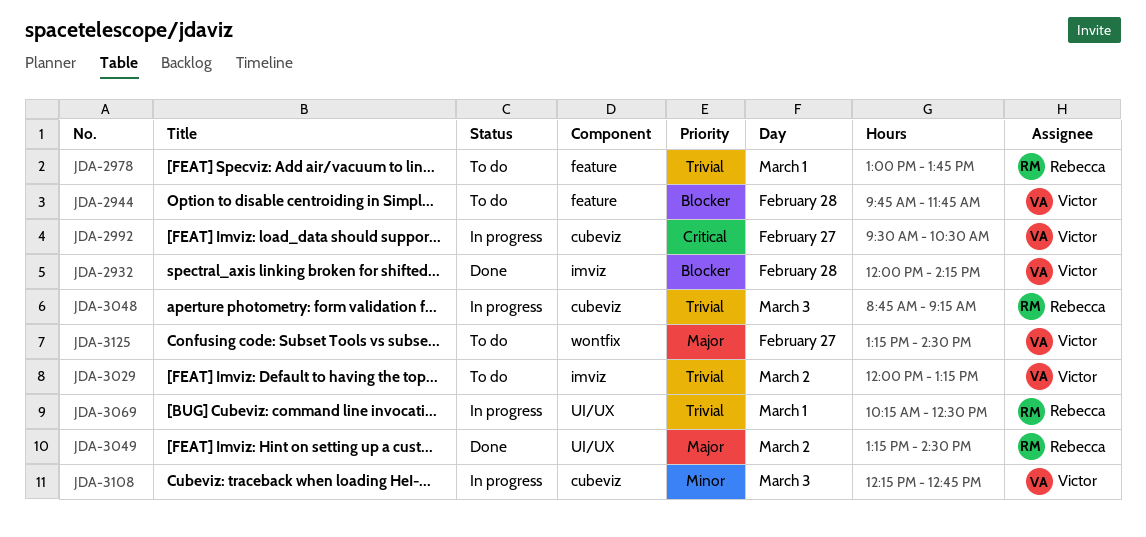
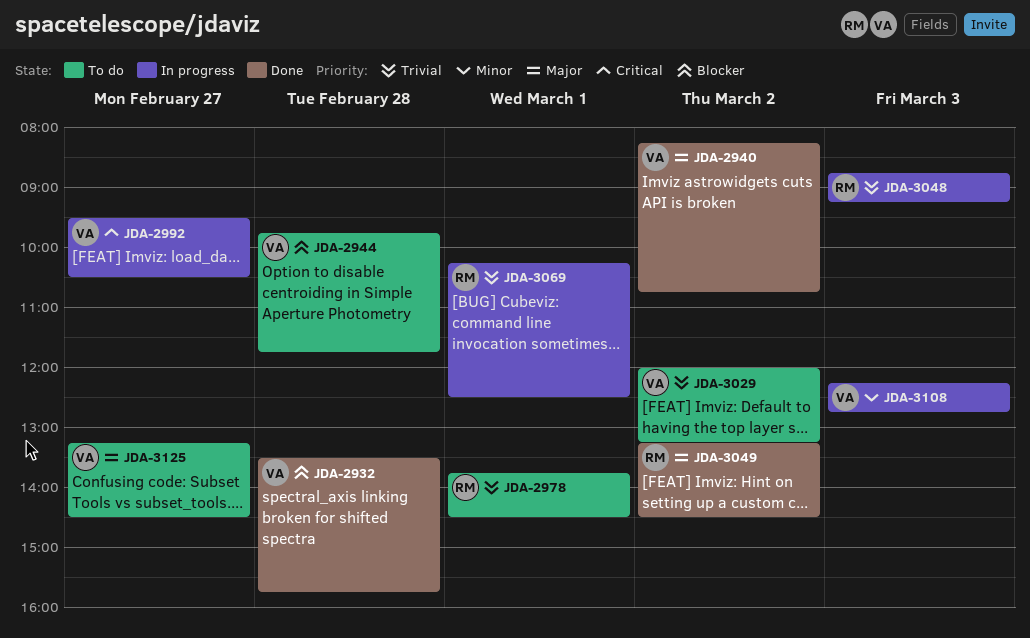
JDA-2932, begins: 12:00 -> 13:30
JDA-2932, ends: 14:15 -> 15:45
JDA-2940: none -> present
JDA-2978, begins: 13:00 -> 13:45
JDA-2978, ends: 13:45 -> 14:30

